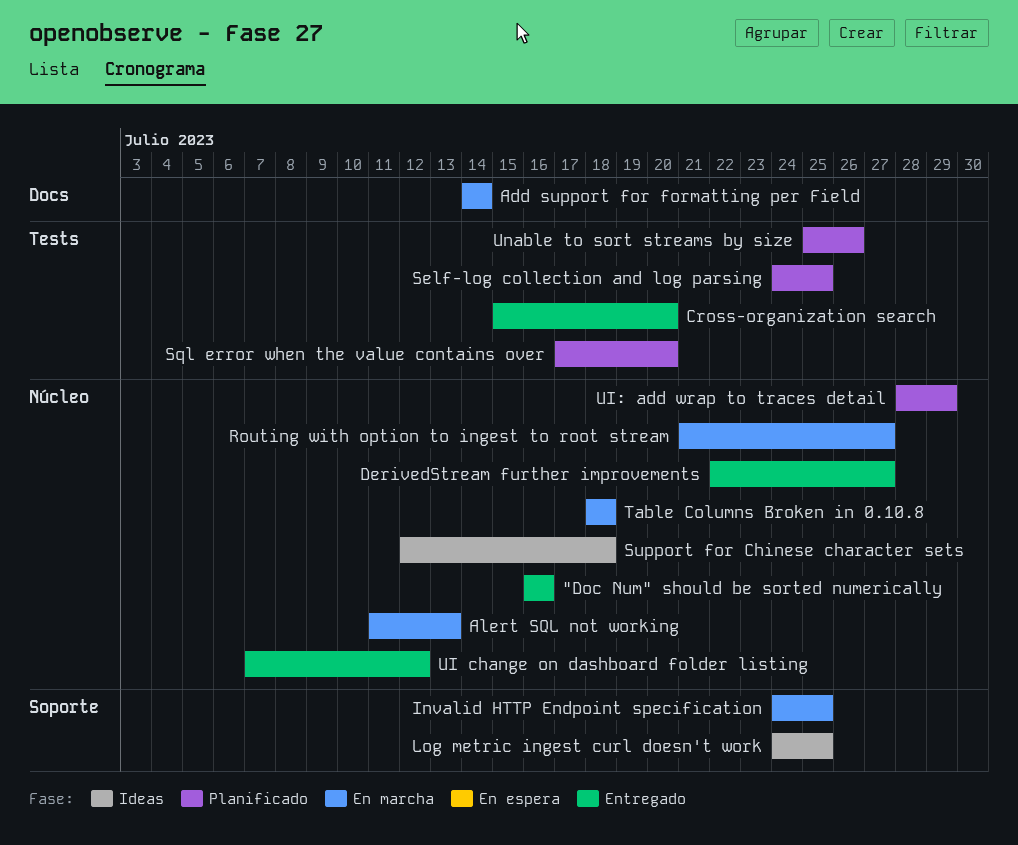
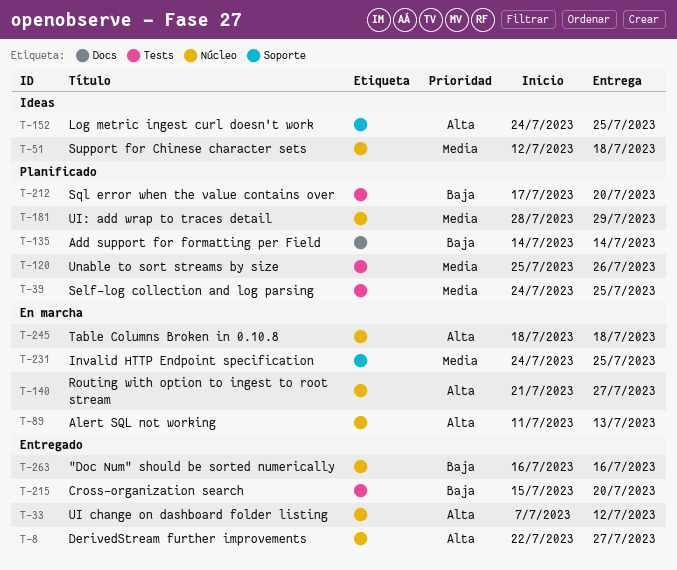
Add support for formatting per Field, status: En marcha -> Planificado

